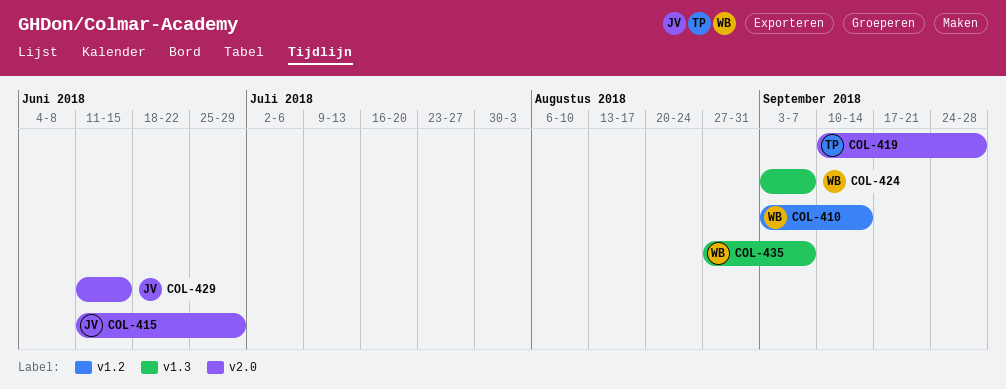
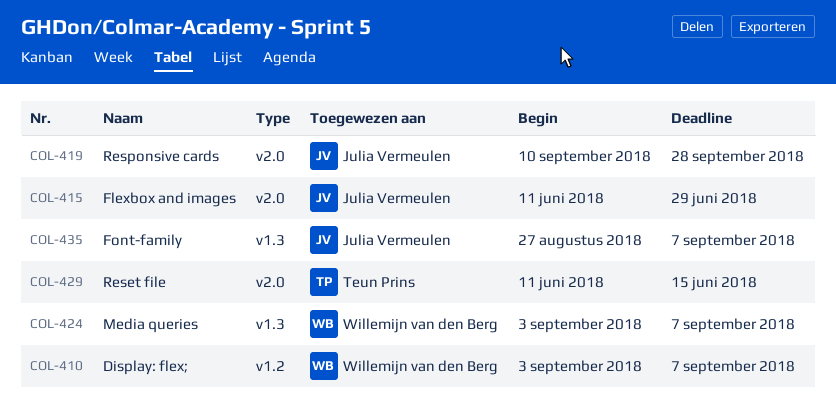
COL-410, due: Sep 14 -> Sep 7
COL-419, owner: Teun Prins -> Julia Vermeulen
COL-429, owner: Julia Vermeulen -> Teun Prins
COL-435, owner: Willemijn van den Berg -> Julia Vermeulen

